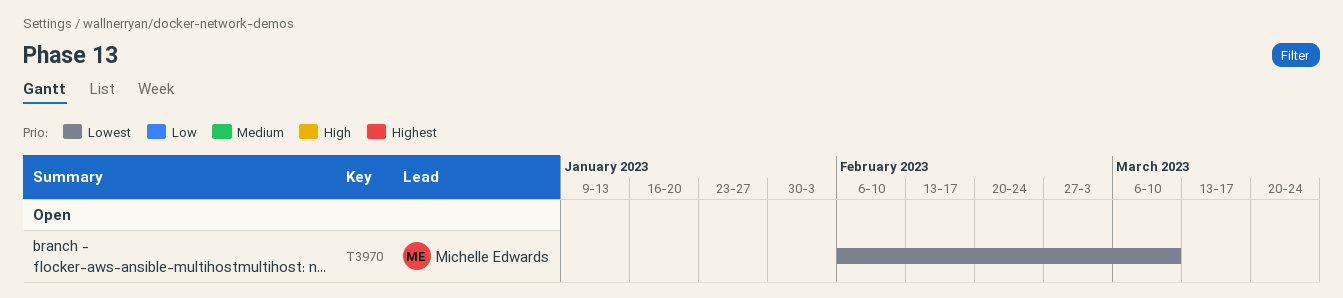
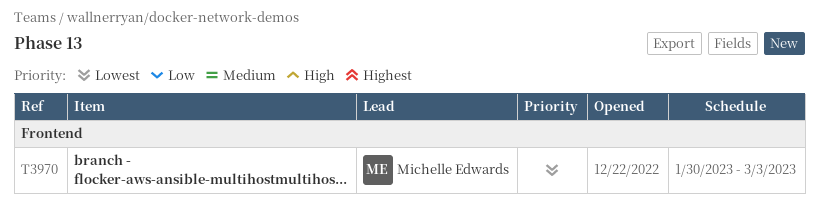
T3970, start: Feb 6 -> Jan 30
T3970, due: Mar 10 -> Mar 3

